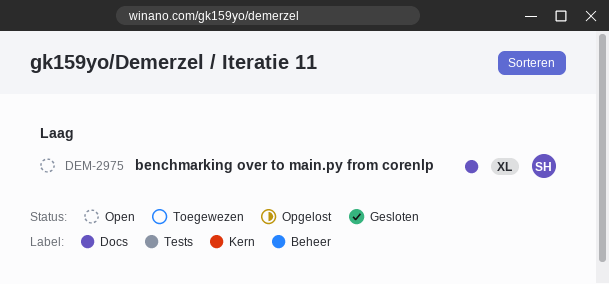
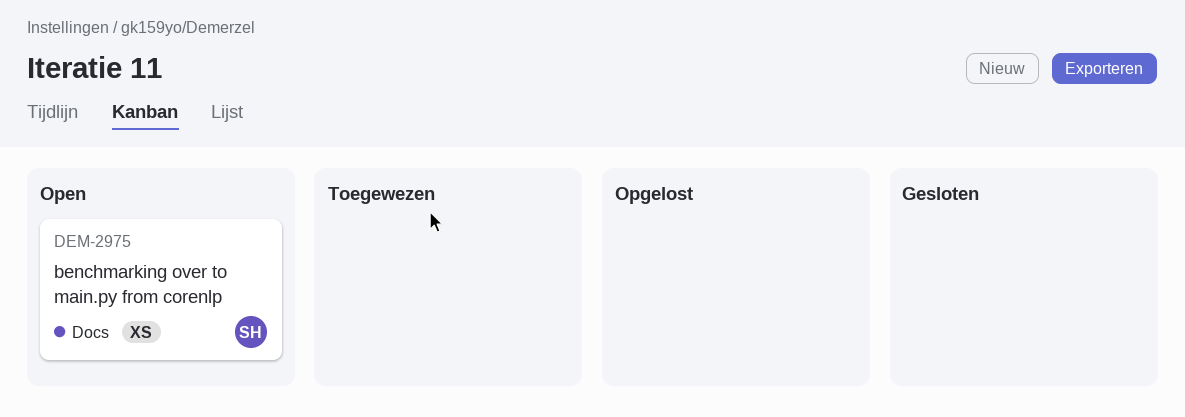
DEM-2975, estimate: XL -> XS

